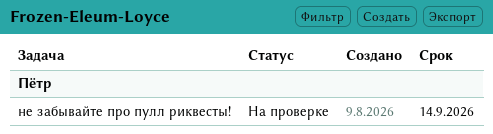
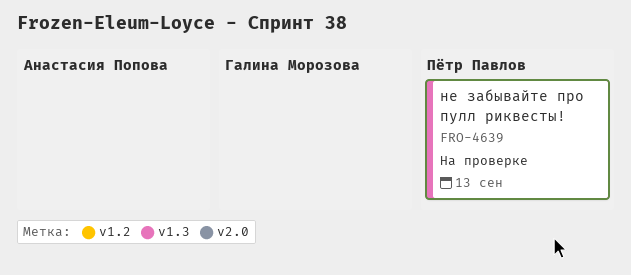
не забывайте про пулл риквесты!, due: Sep 14 -> Sep 13

